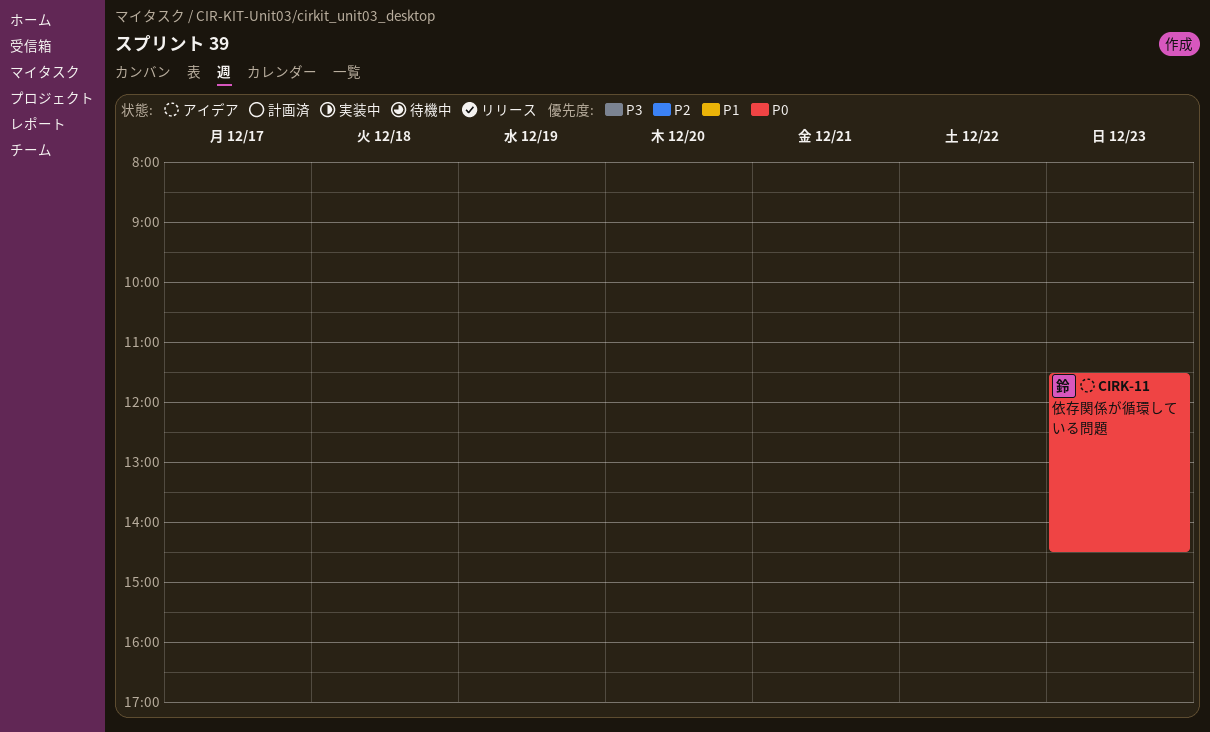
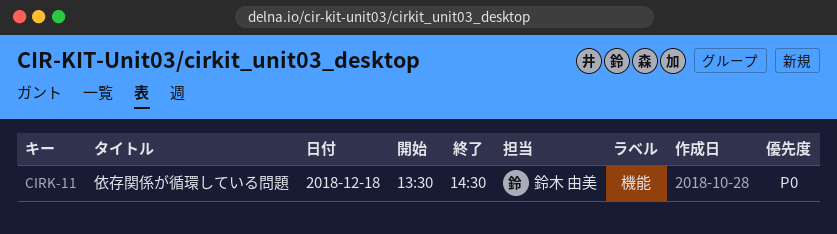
CIRK-11, day: Dec 23 -> Dec 18
CIRK-11, begins: 11:30 -> 13:30

